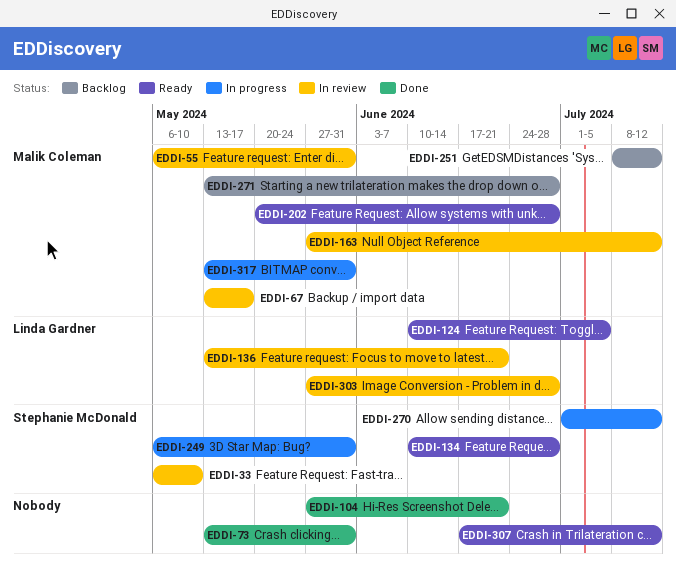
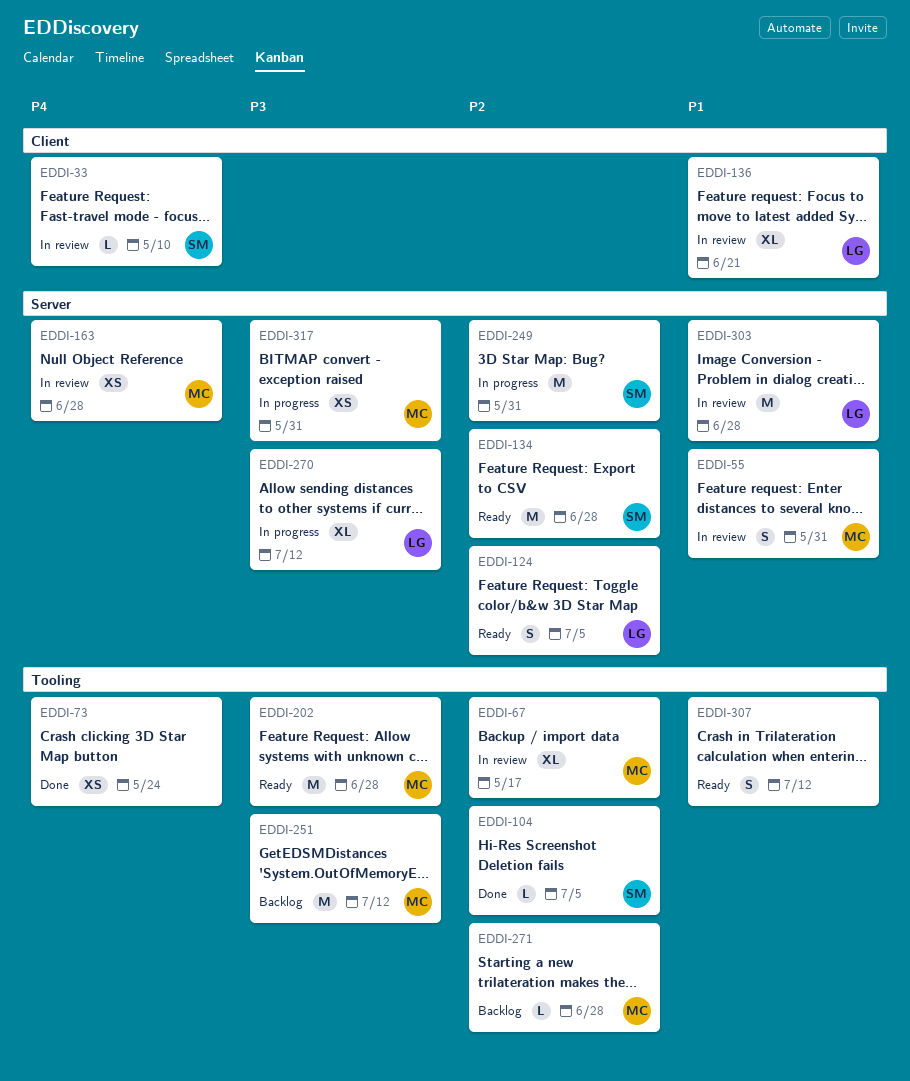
EDDI-73, due: May 31 -> May 24
EDDI-104, owner: none -> Stephanie McDonald
EDDI-104, due: Jun 21 -> Jul 5
EDDI-163, due: Jul 12 -> Jun 28
EDDI-270, owner: Stephanie McDonald -> Linda Gardner

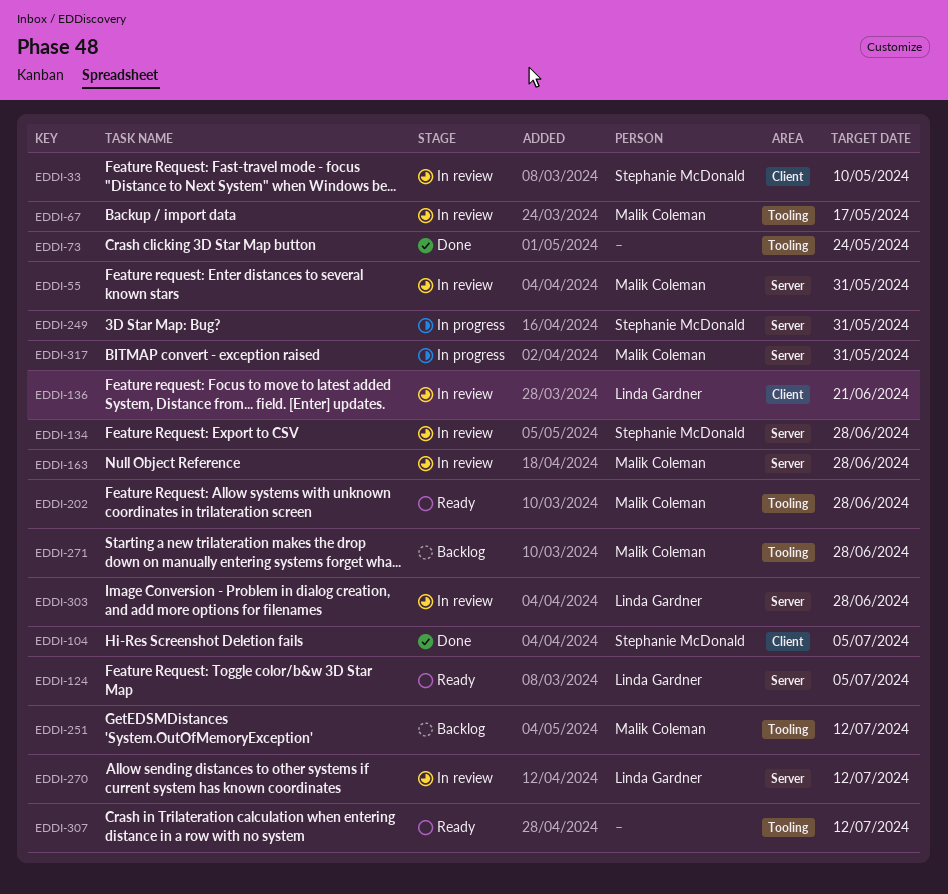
EDDI-104, label: Tooling -> Client
EDDI-134, status: Ready -> In review
EDDI-270, status: In progress -> In review

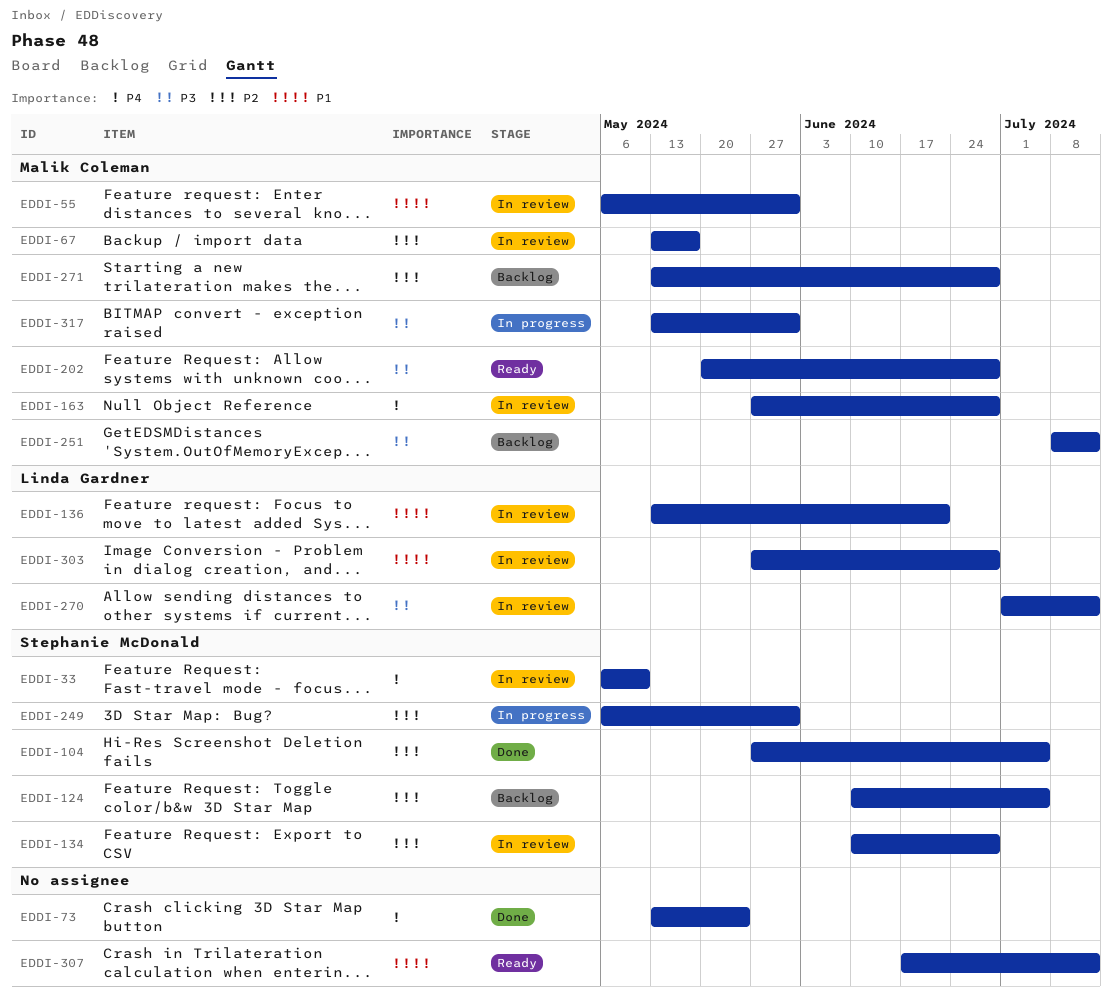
EDDI-124, status: Ready -> Backlog
EDDI-124, owner: Linda Gardner -> Stephanie McDonald

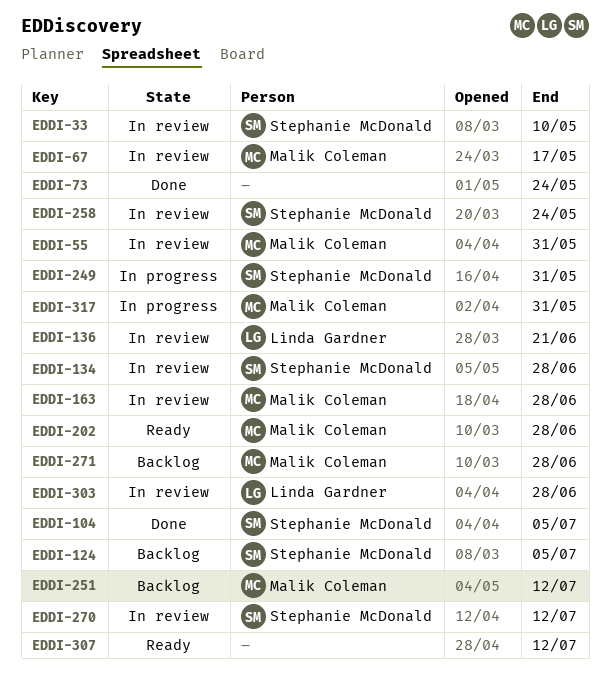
EDDI-258: none -> present
EDDI-270, owner: Linda Gardner -> Stephanie McDonald

